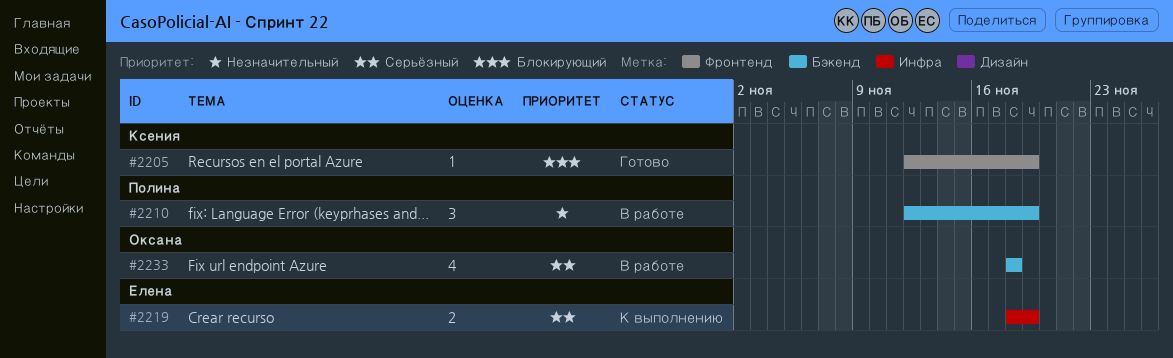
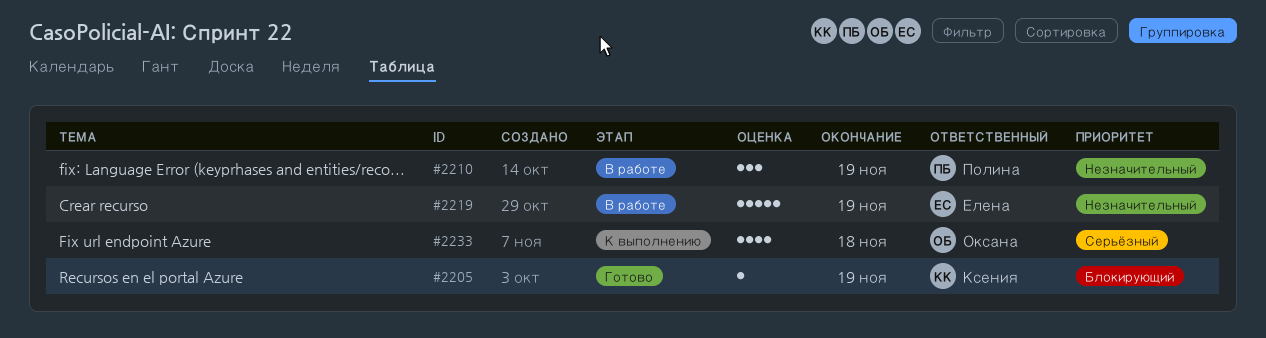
#2219, status: К выполнению -> В работе
#2219, priority: Серьёзный -> Незначительный
#2219, estimate: 2 -> 5
#2233, status: В работе -> К выполнению

